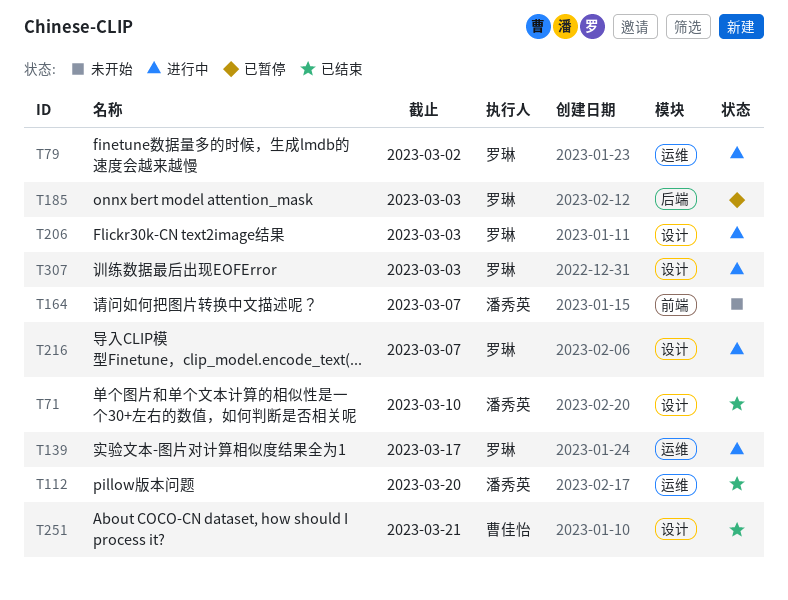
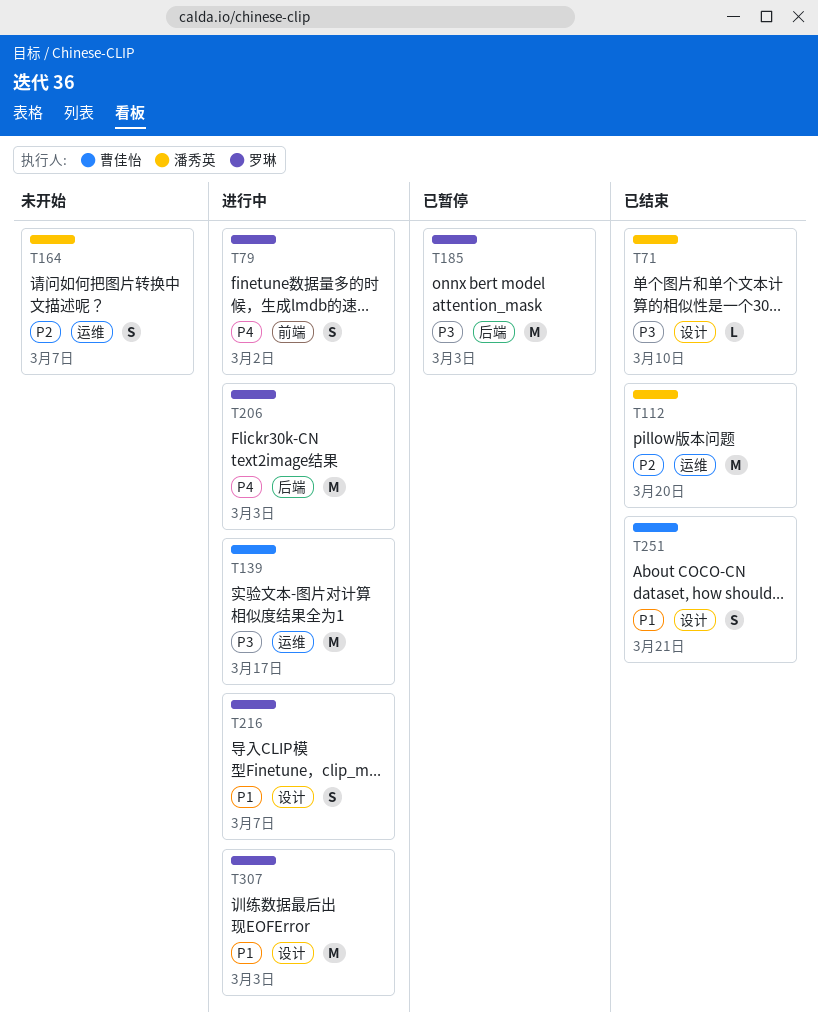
T79, label: 运维 -> 前端
T139, owner: 罗琳 -> 曹佳怡
T164, label: 前端 -> 运维
T206, label: 设计 -> 后端

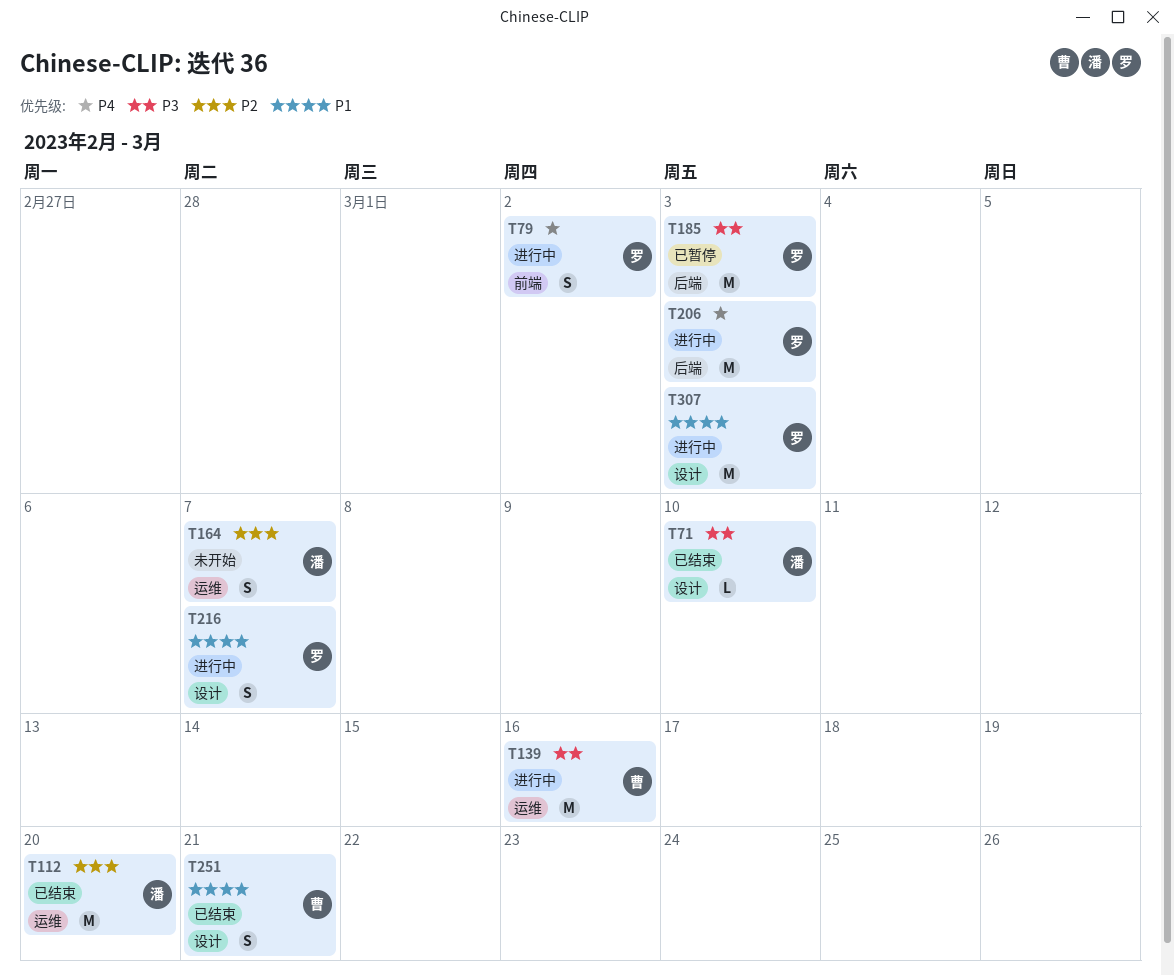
T139, due: Mar 17 -> Mar 16

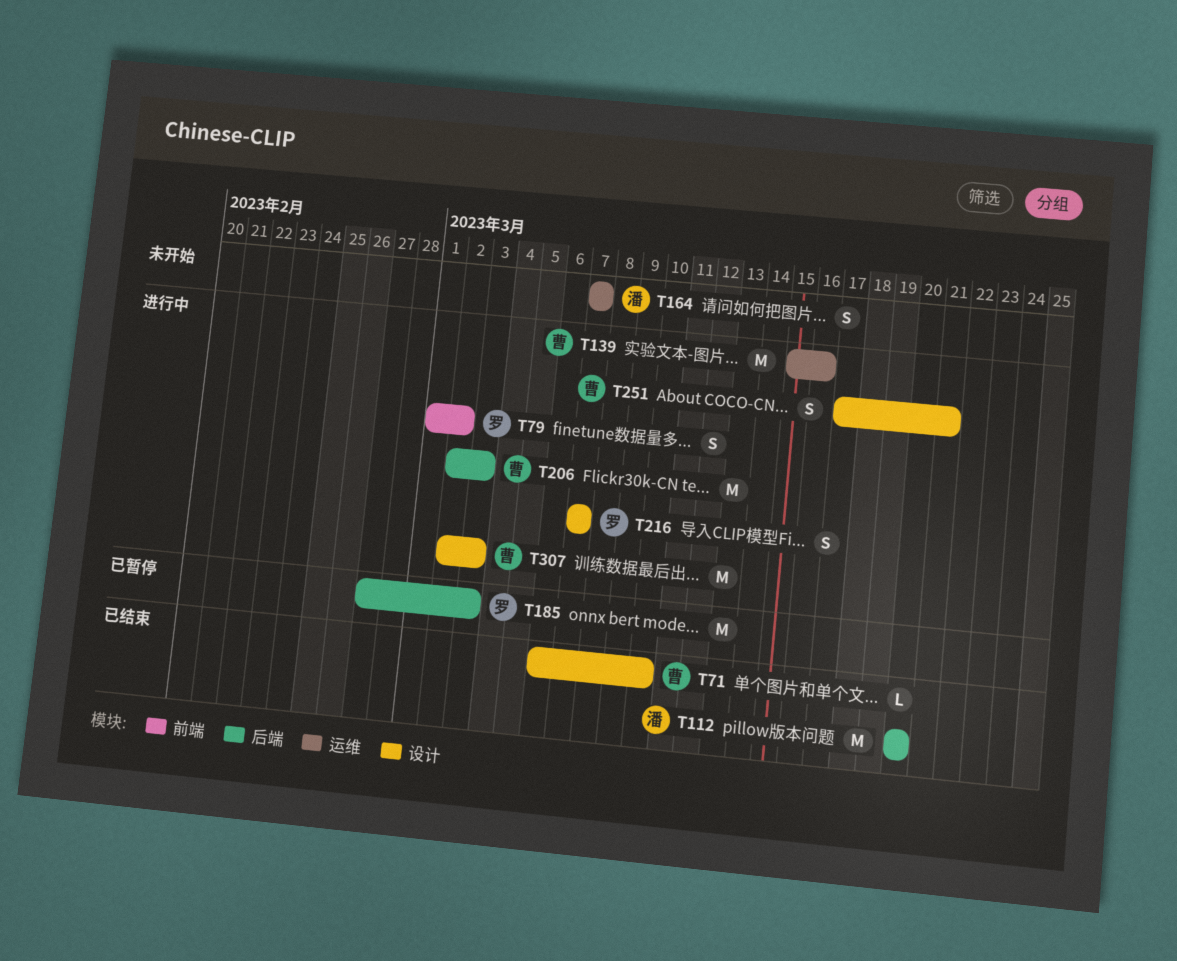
T71, owner: 潘 -> 曹
T112, label: 运维 -> 后端
T206, owner: 罗 -> 曹
T251, status: 已结束 -> 进行中
T307, owner: 罗 -> 曹

